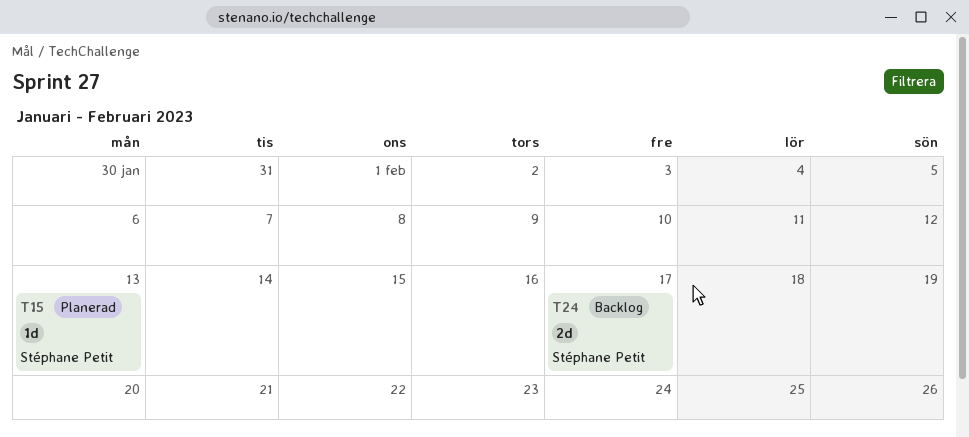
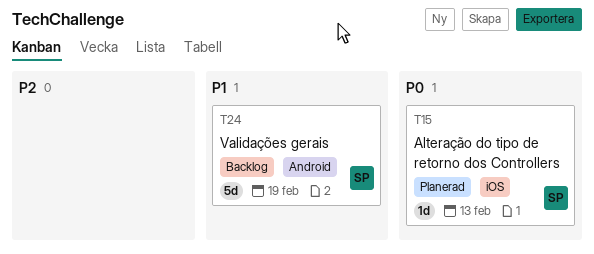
T24, estimate: 2d -> 5d
T24, due: Feb 17 -> Feb 19

